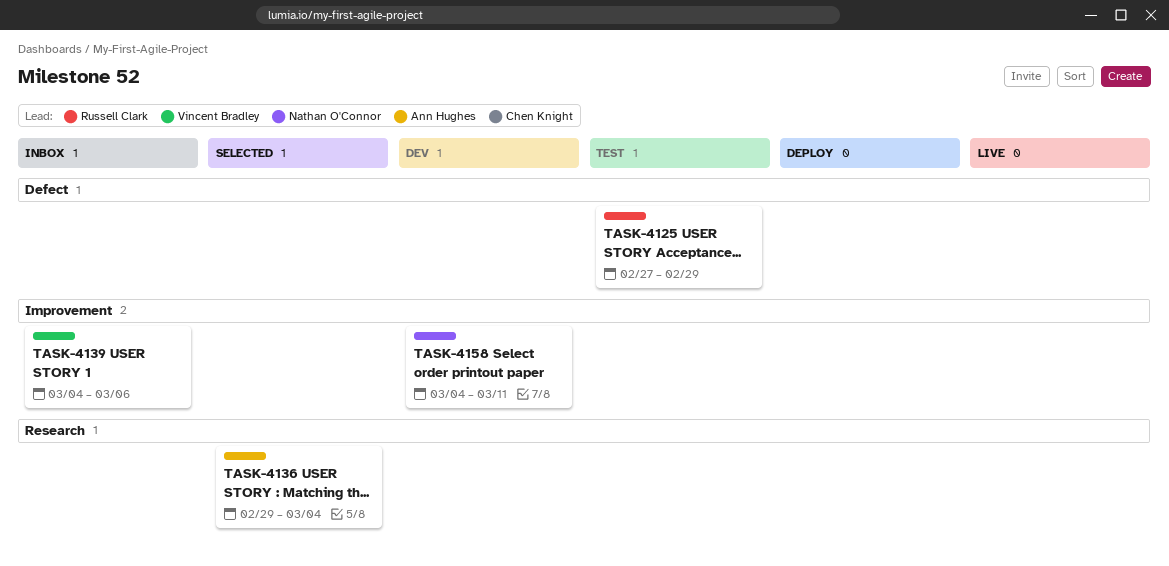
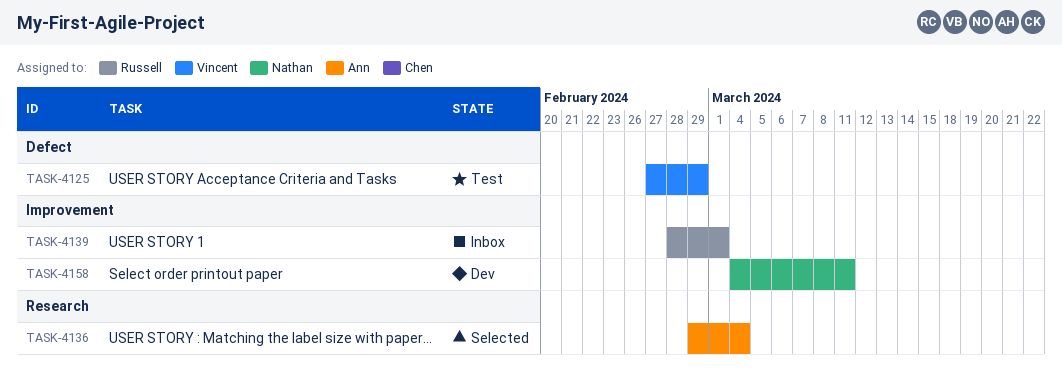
TASK-4125, owner: Russell Clark -> Vincent Bradley
TASK-4139, owner: Vincent Bradley -> Russell Clark
TASK-4139, start: Mar 4 -> Feb 28
TASK-4139, due: Mar 6 -> Mar 1

